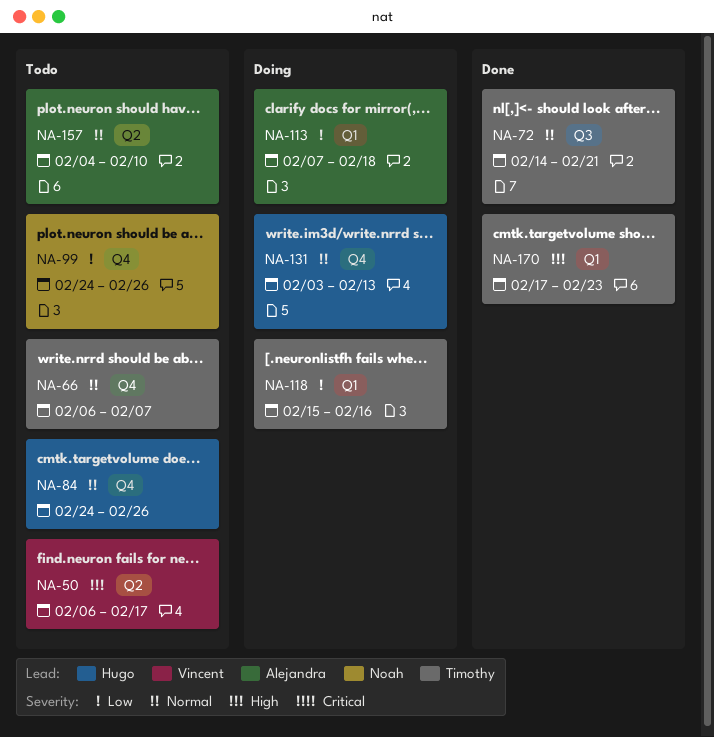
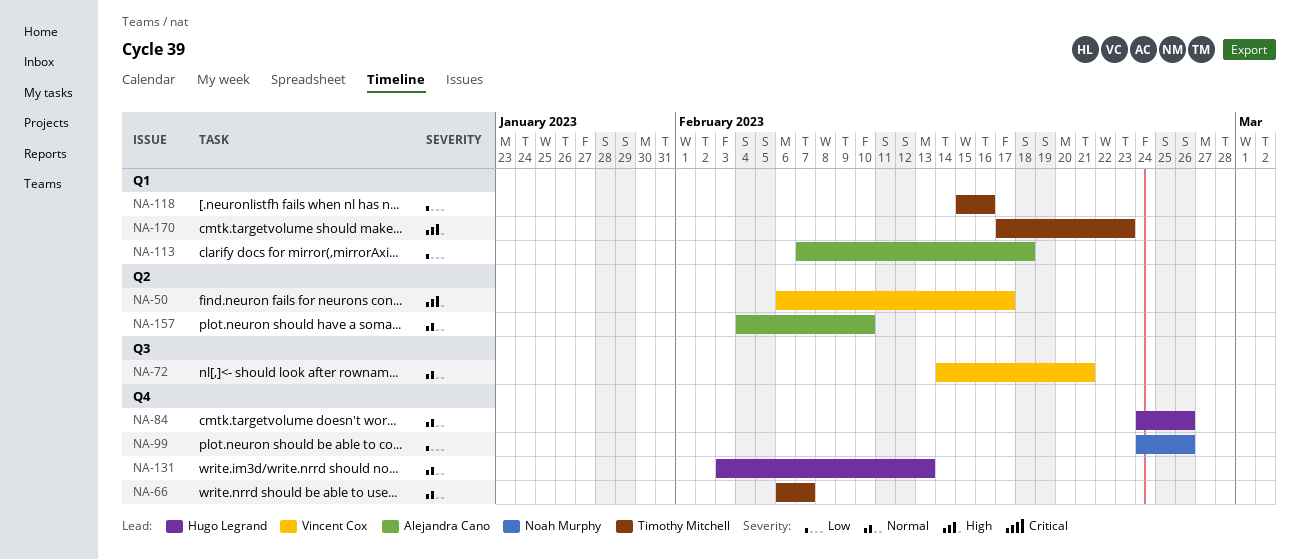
NA-72, owner: Timothy Mitchell -> Vincent Cox

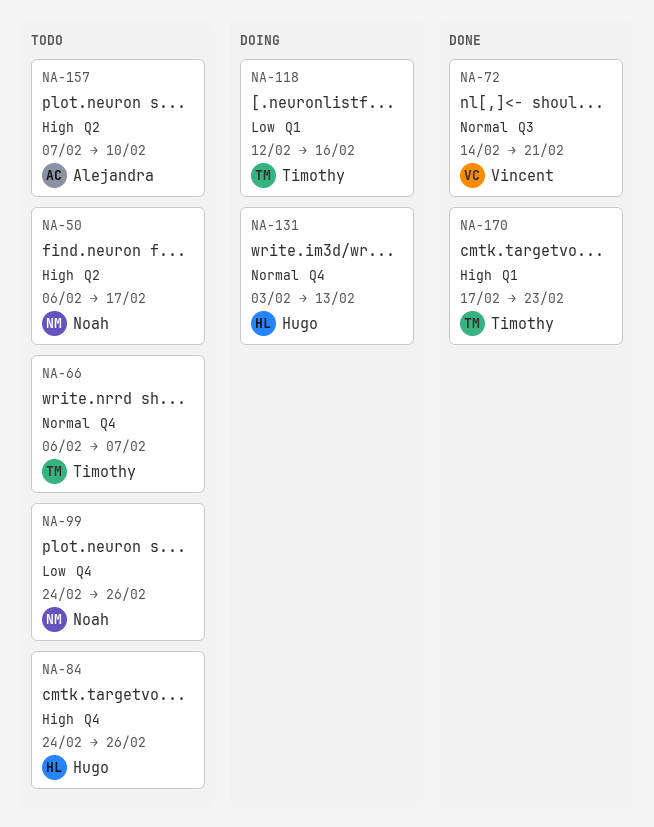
NA-50, owner: Vincent Cox -> Noah Murphy
NA-84, priority: Normal -> High
NA-113: present -> none
NA-118, start: Feb 15 -> Feb 12
NA-157, priority: Normal -> High
NA-157, start: Feb 4 -> Feb 7

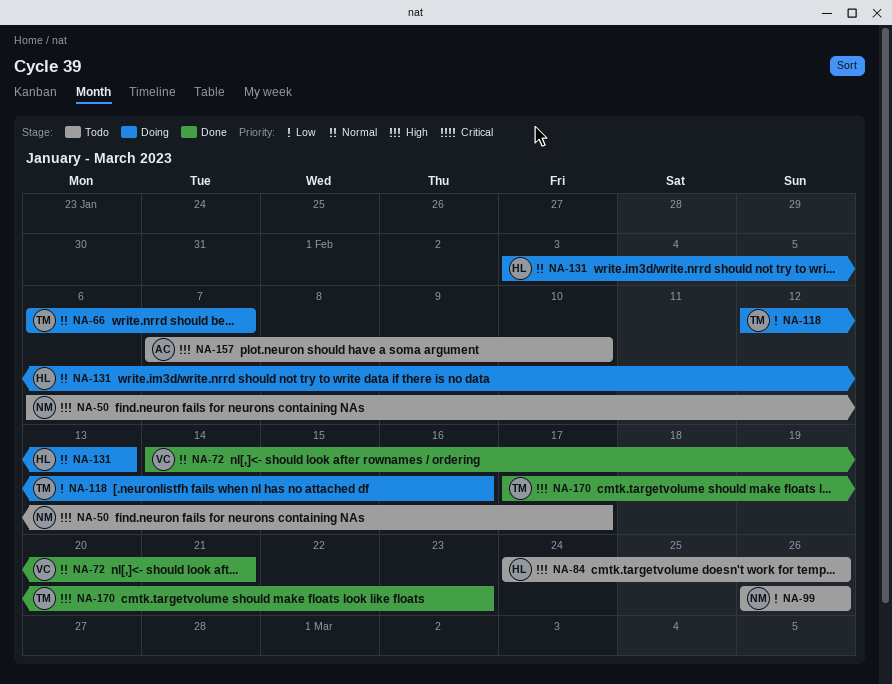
NA-66, status: Todo -> Doing
NA-99, start: Feb 24 -> Feb 26

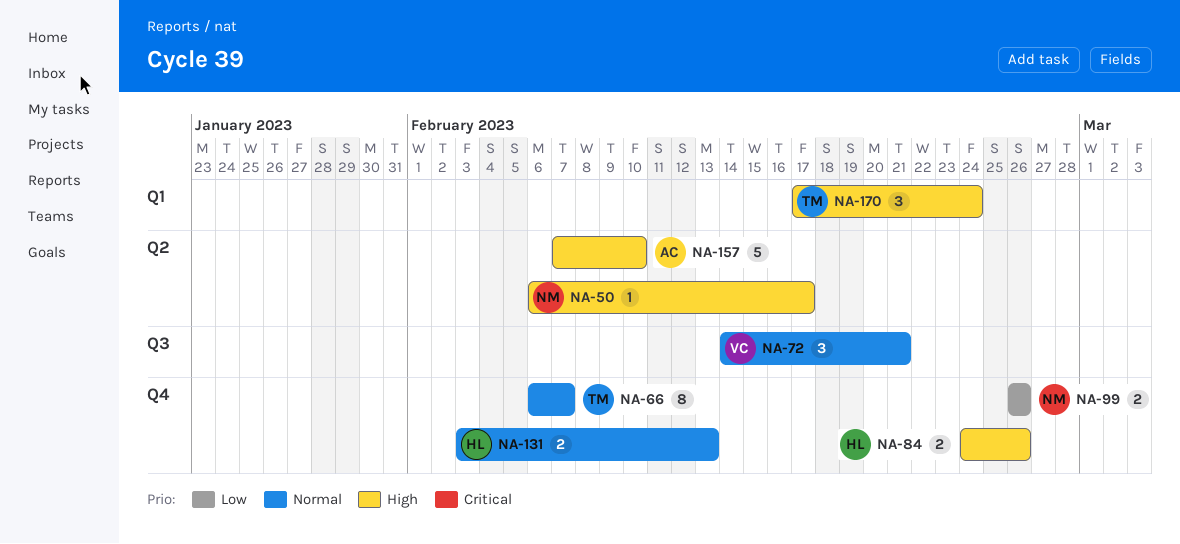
NA-118: present -> none
NA-170, due: Feb 23 -> Feb 24

